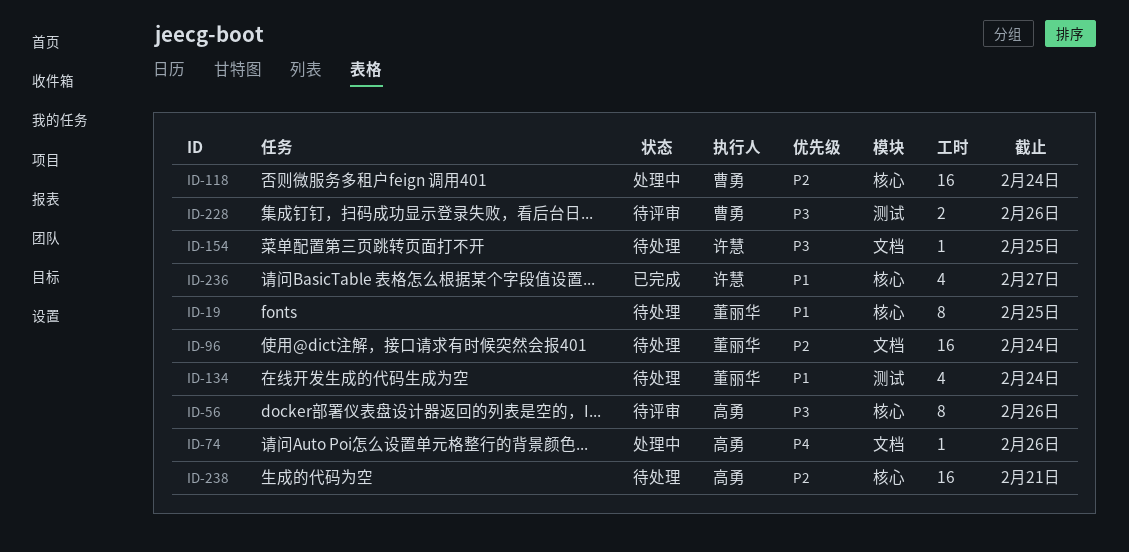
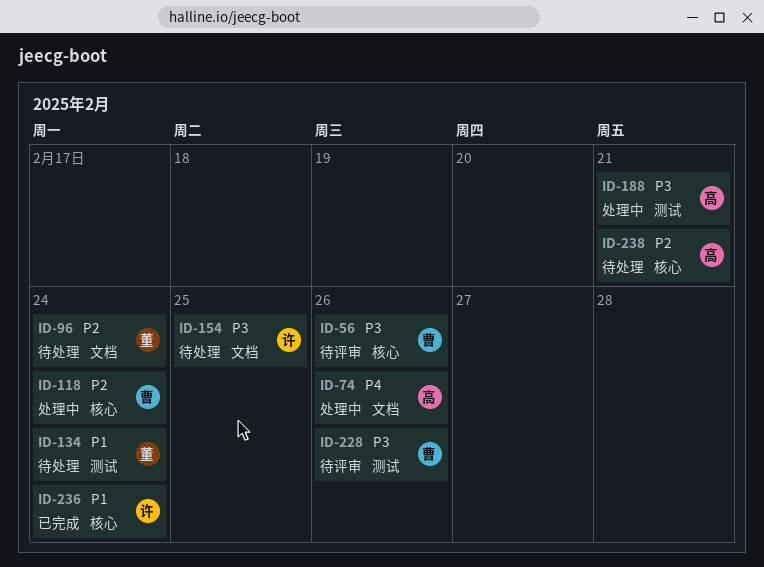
ID-19: present -> none
ID-56, owner: 高勇 -> 曹勇
ID-188: none -> present
ID-236, due: Feb 27 -> Feb 24

